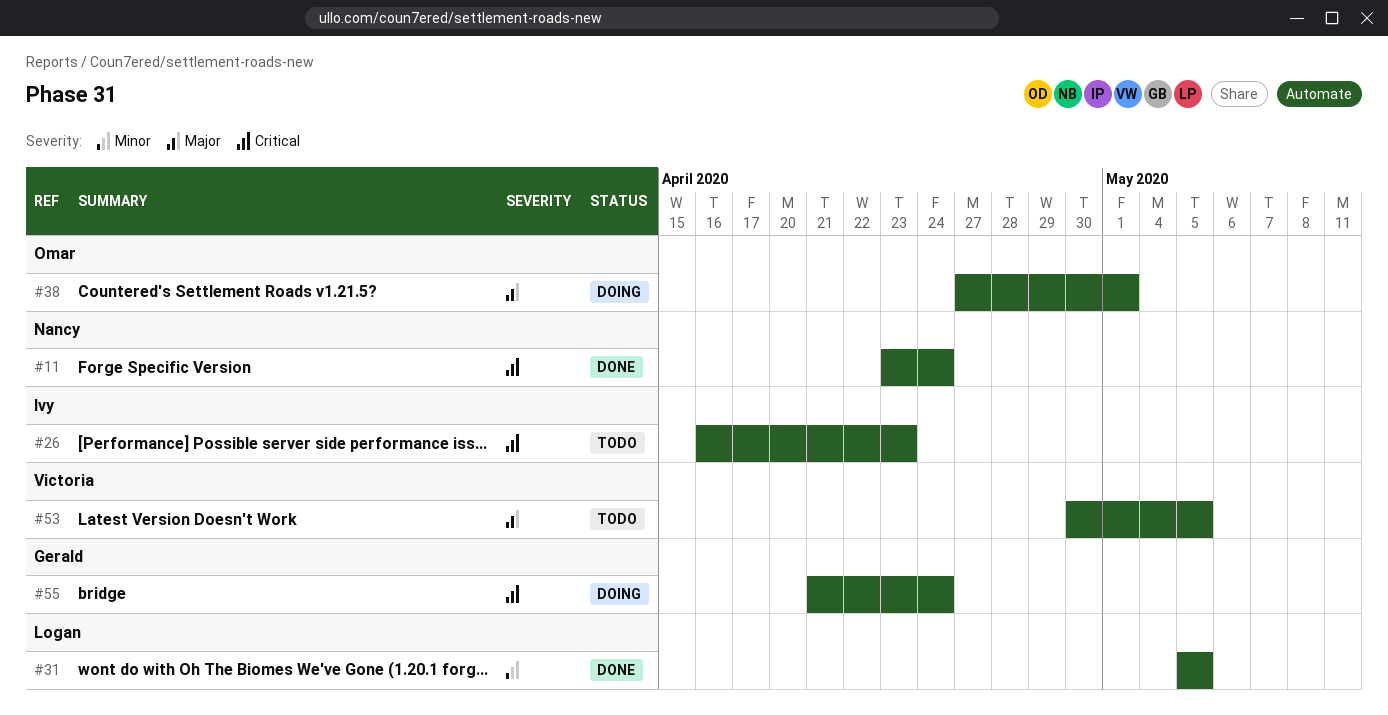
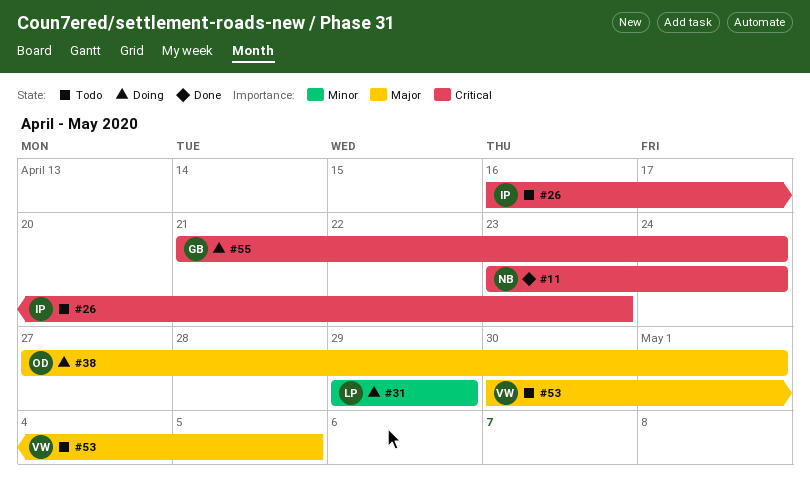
#31, status: Done -> Doing
#31, start: May 5 -> Apr 29
#31, due: May 5 -> Apr 29

